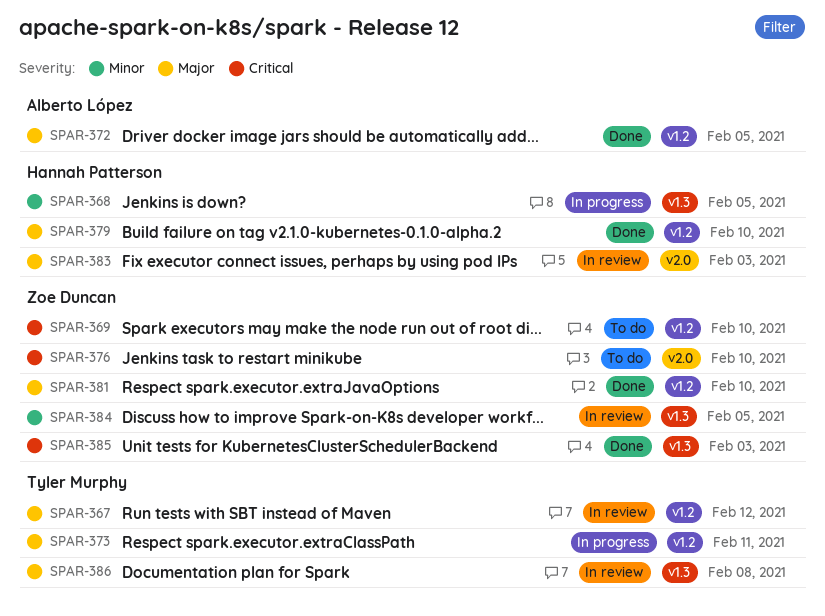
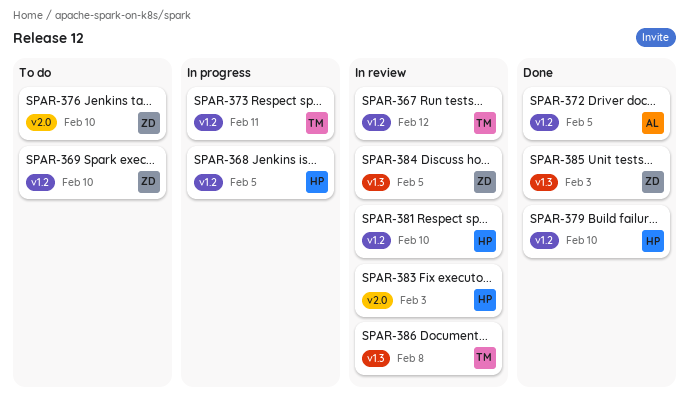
SPAR-368, label: v1.3 -> v1.2
SPAR-381, status: Done -> In review
SPAR-381, owner: Zoe Duncan -> Hannah Patterson

